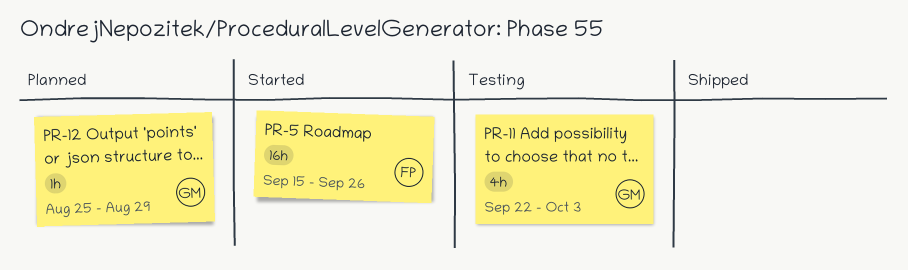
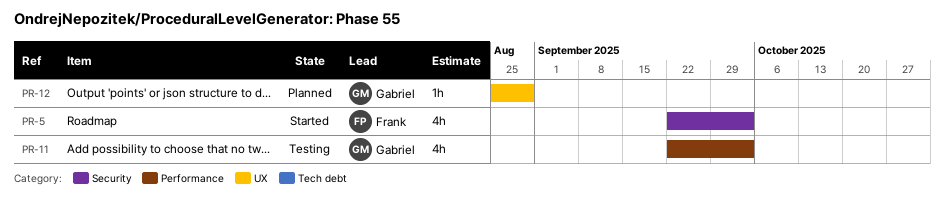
PR-5, estimate: 16h -> 4h
PR-5, start: Sep 15 -> Sep 22
PR-5, due: Sep 26 -> Oct 3

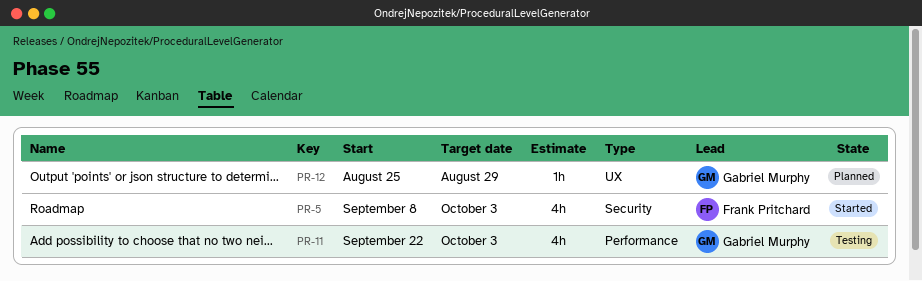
PR-5, start: Sep 22 -> Sep 8

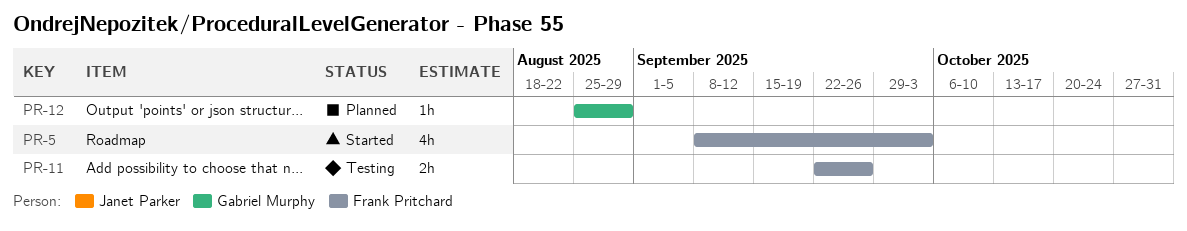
PR-11, owner: Gabriel Murphy -> Frank Pritchard
PR-11, estimate: 4h -> 2h
PR-11, due: Oct 3 -> Sep 26

